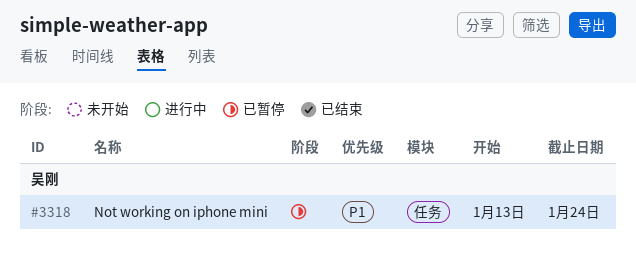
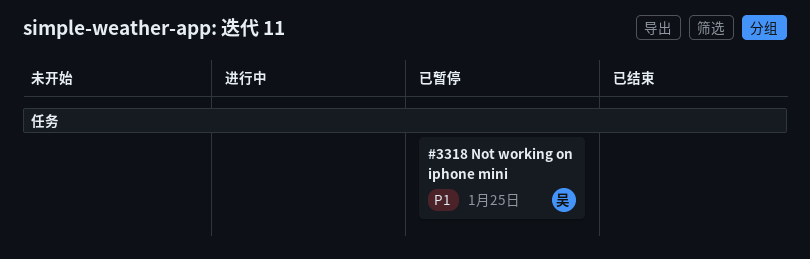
#3318, due: Jan 24 -> Jan 25

